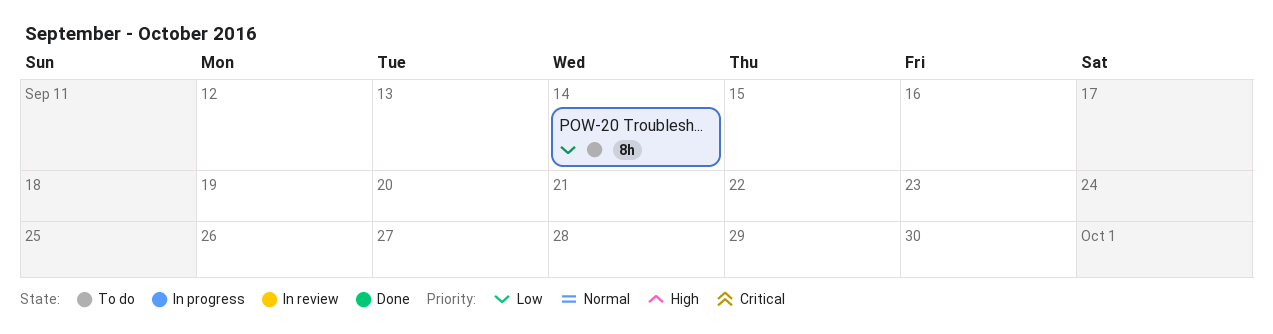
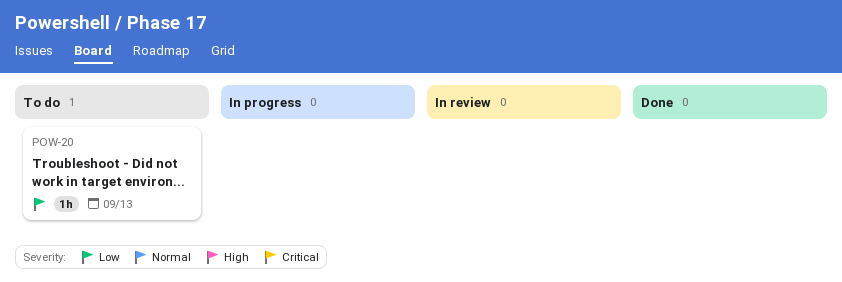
POW-20, estimate: 8h -> 1h
POW-20, due: Sep 14 -> Sep 13

